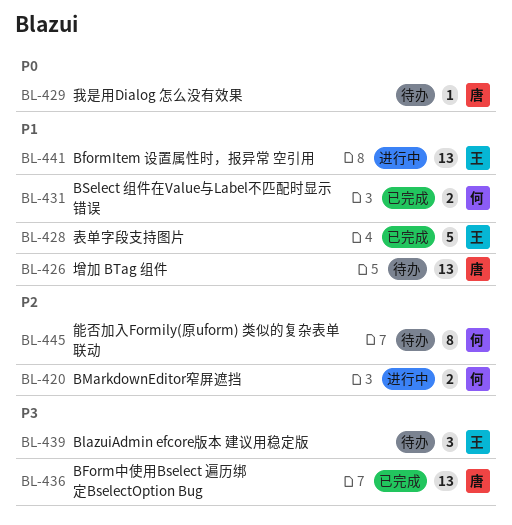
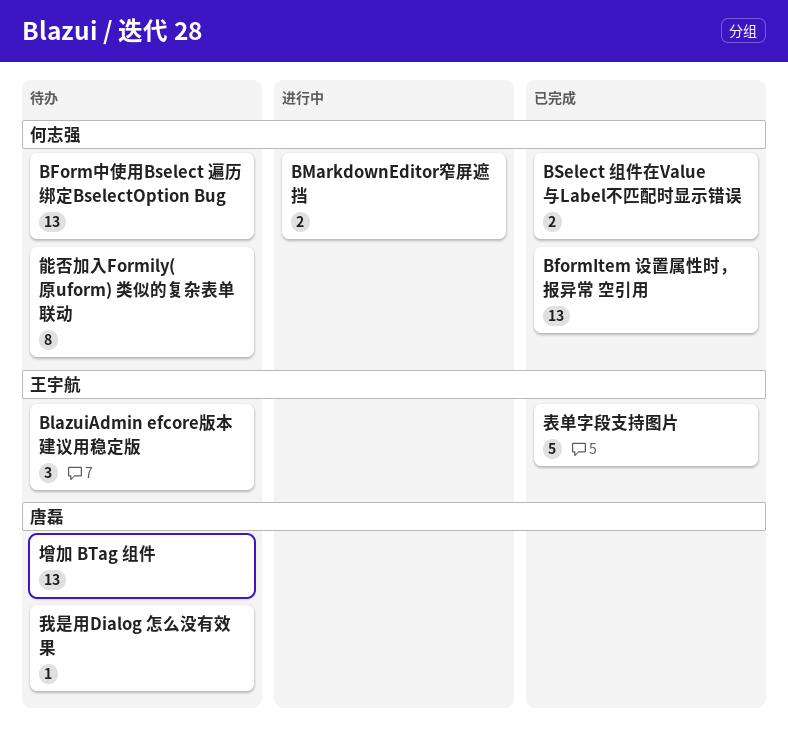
BformItem 设置属性时，报异常 空引用, status: 进行中 -> 已完成
BformItem 设置属性时，报异常 空引用, owner: 王宇航 -> 何志强
BForm中使用Bselect 遍历绑定BselectOption Bug, status: 已完成 -> 待办
BForm中使用Bselect 遍历绑定BselectOption Bug, owner: 唐磊 -> 何志强

